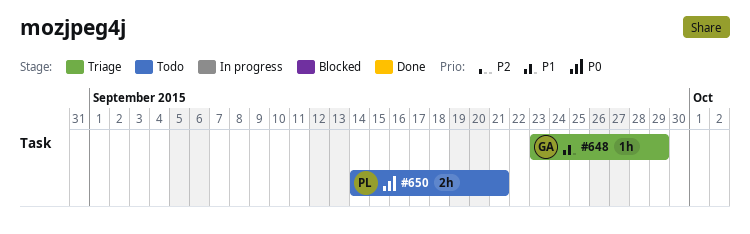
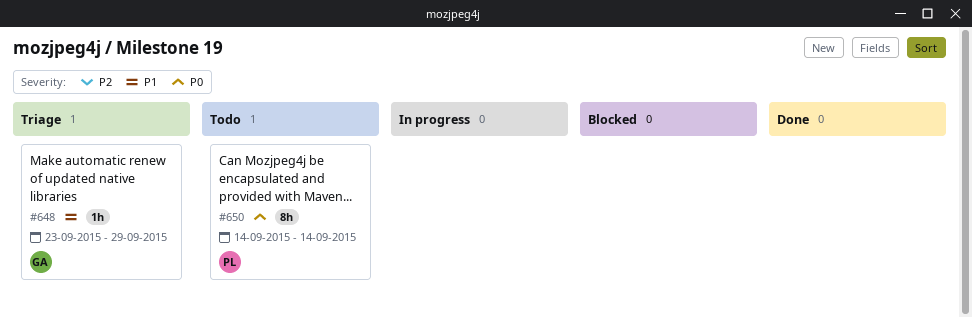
#650, estimate: 2h -> 8h
#650, due: Sep 21 -> Sep 14

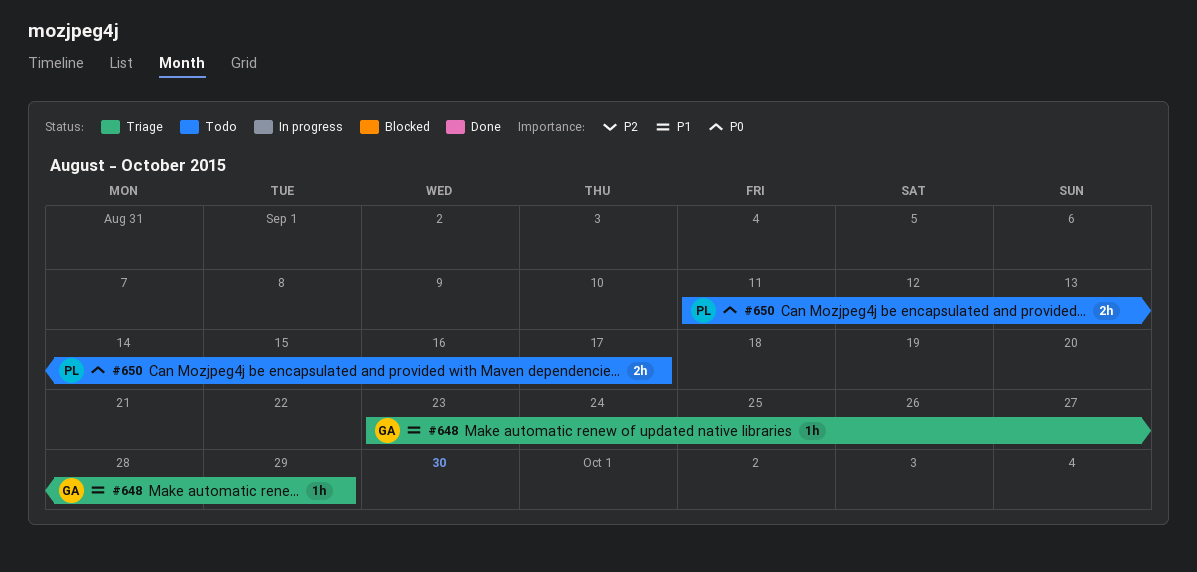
#650, estimate: 8h -> 2h
#650, start: Sep 14 -> Sep 11
#650, due: Sep 14 -> Sep 17

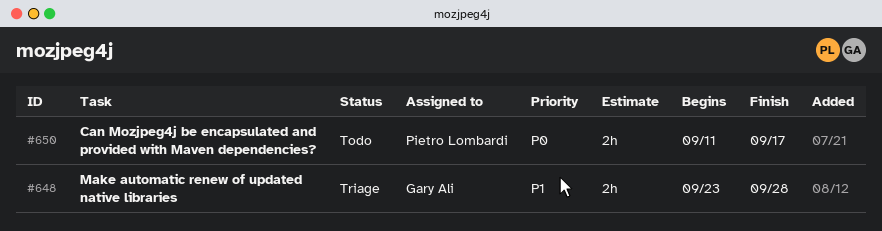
#648, estimate: 1h -> 2h
#648, due: Sep 29 -> Sep 28

